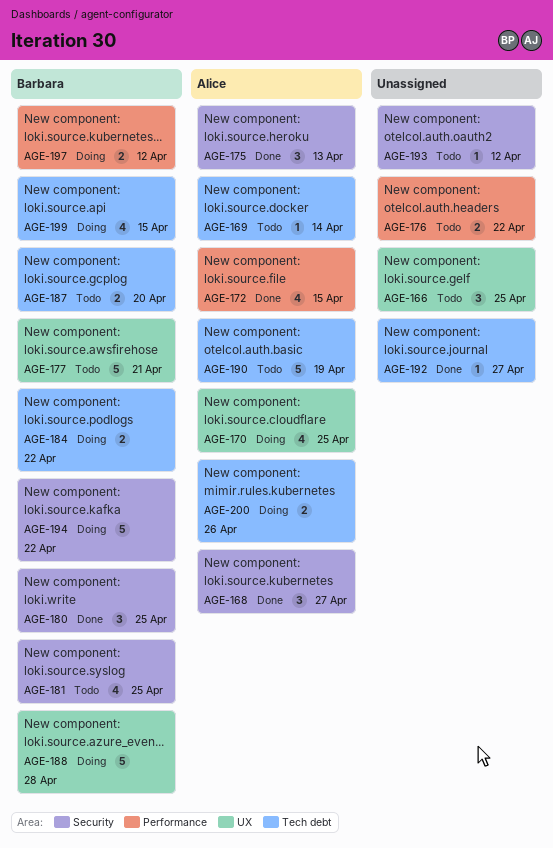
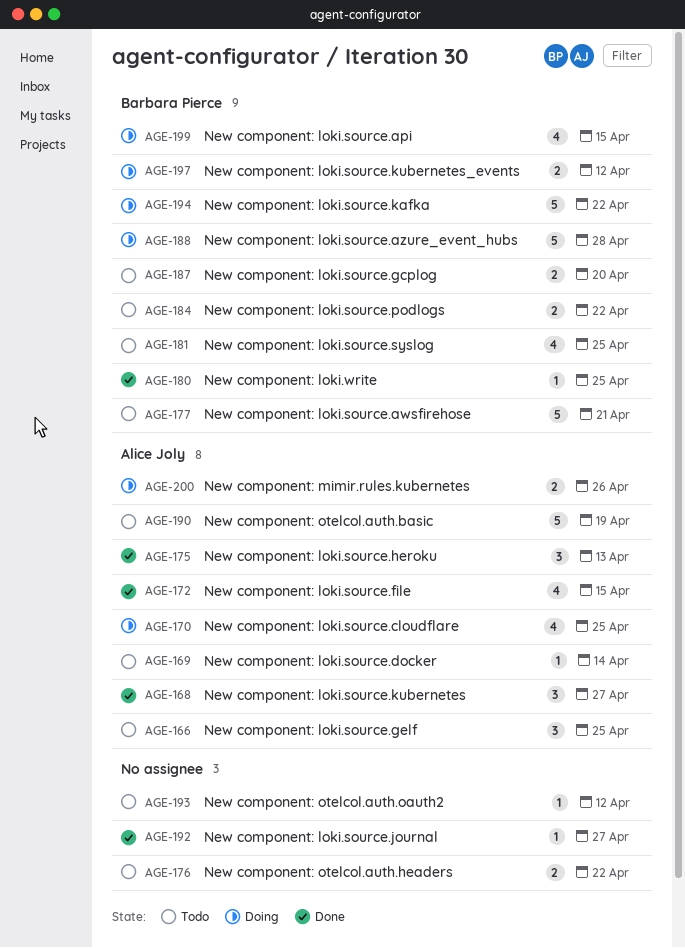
AGE-166, owner: none -> Alice Joly
AGE-180, estimate: 3 -> 1
AGE-184, status: Doing -> Todo

